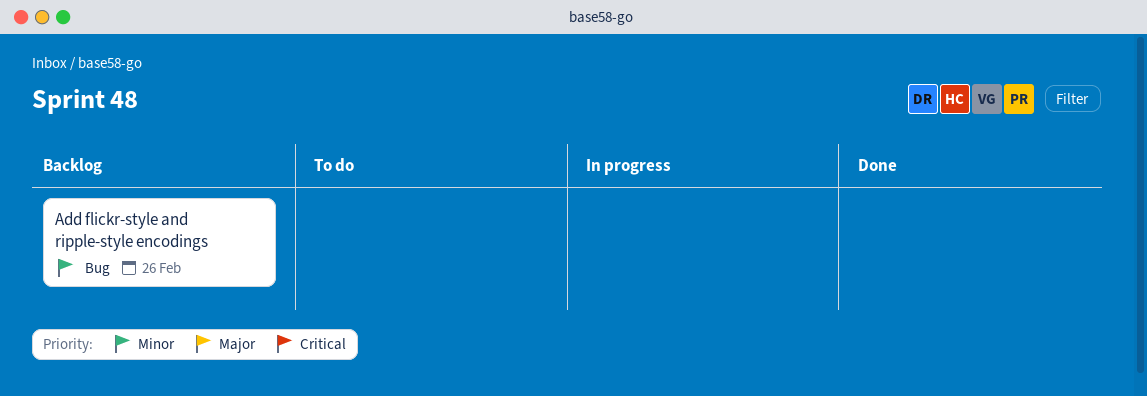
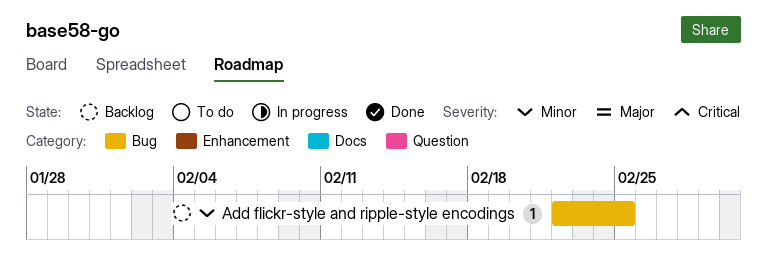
Add flickr-style and ripple-style encodings, due: Feb 26 -> Feb 25

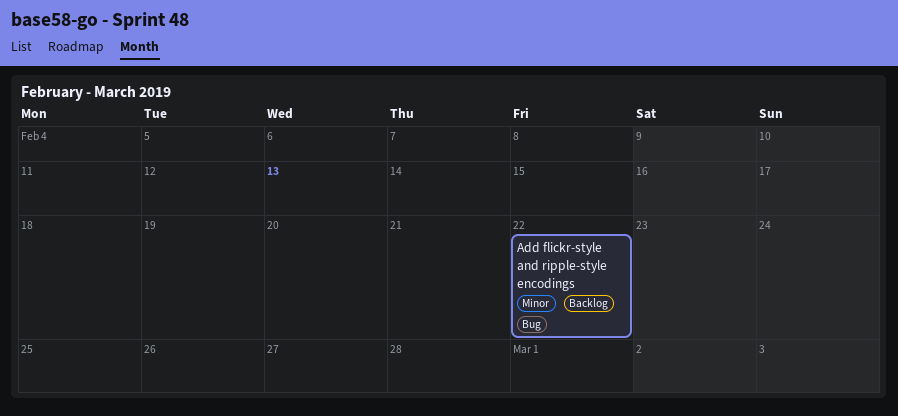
Add flickr-style and ripple-style encodings, due: Feb 25 -> Feb 22

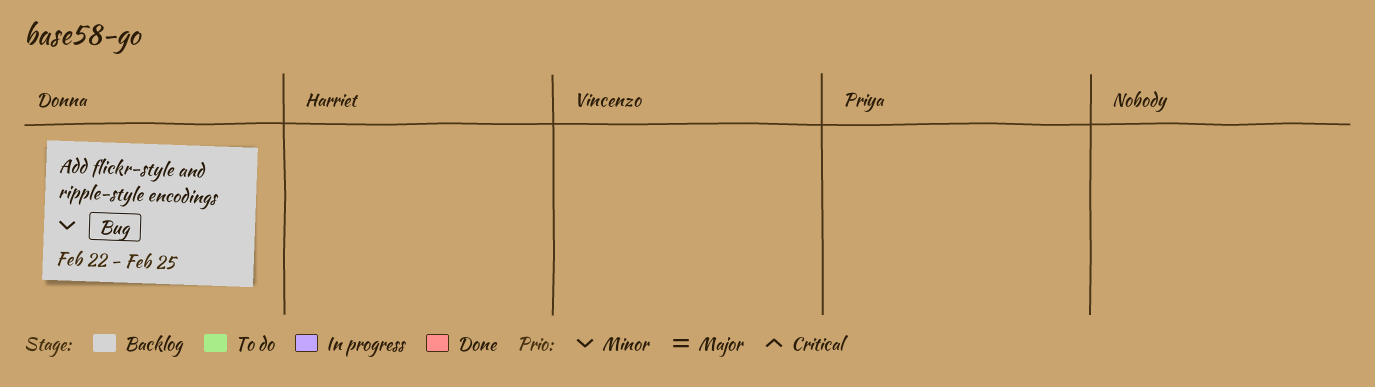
Add flickr-style and ripple-style encodings, due: Feb 22 -> Feb 25

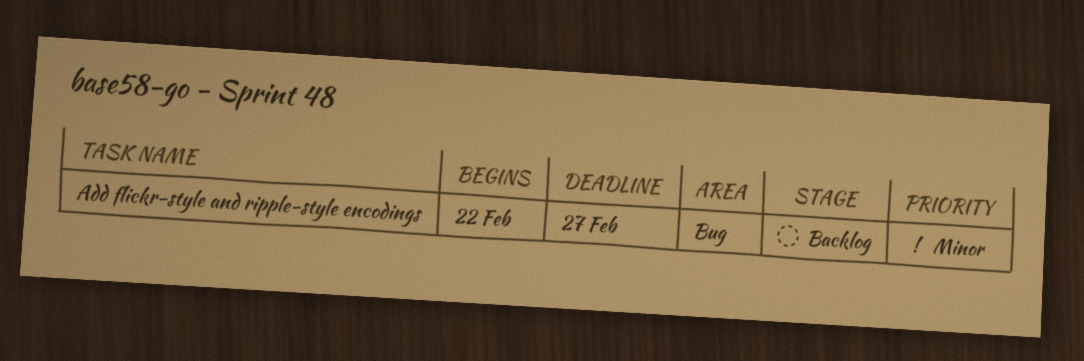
Add flickr-style and ripple-style encodings, due: Feb 25 -> Feb 27

